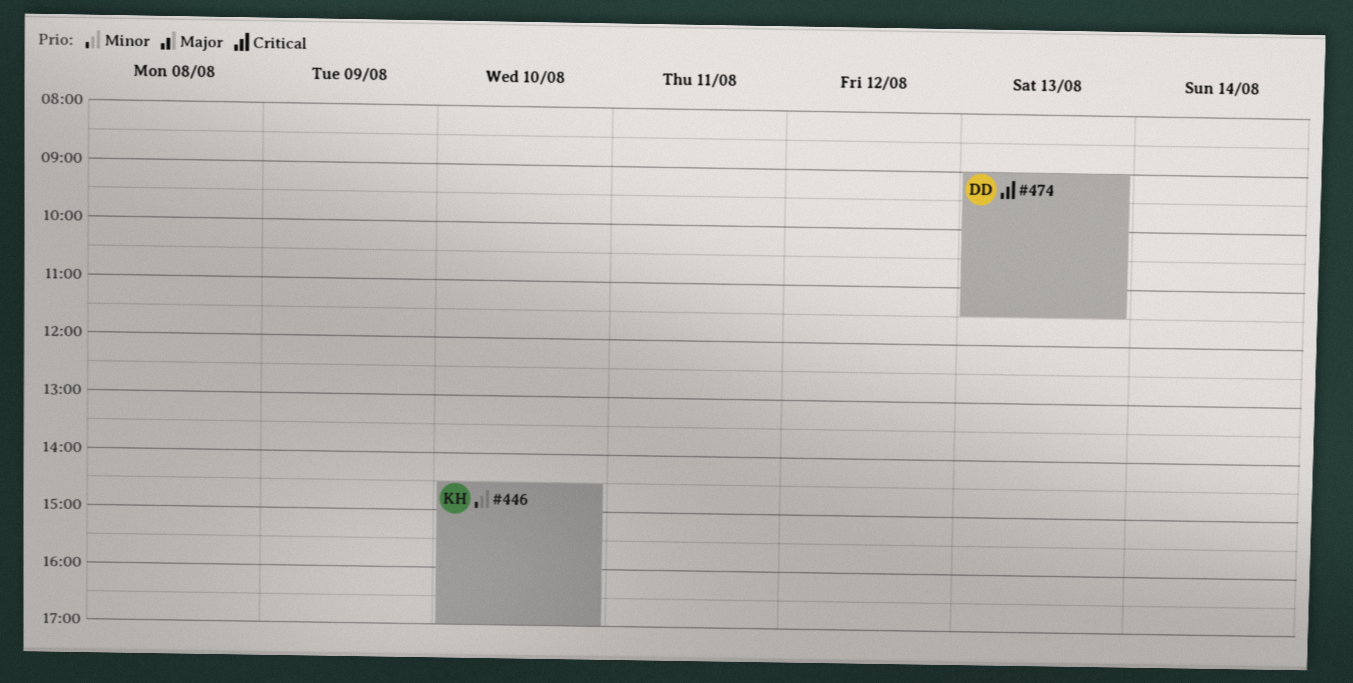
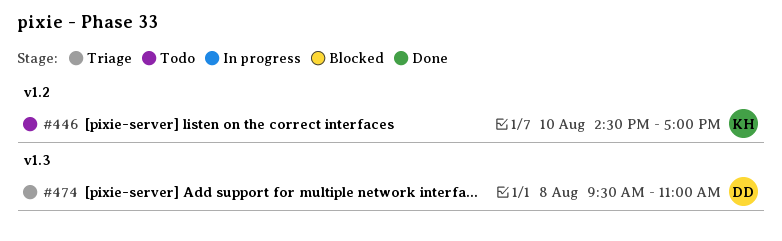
#474, day: Aug 13 -> Aug 8
#474, begins: 09:00 -> 09:30
#474, ends: 11:30 -> 11:00

